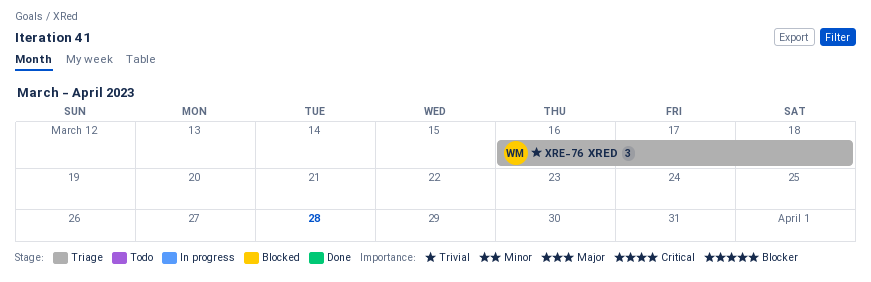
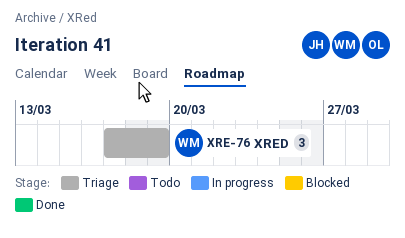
XRE-76, start: Mar 16 -> Mar 17
XRE-76, due: Mar 18 -> Mar 19

